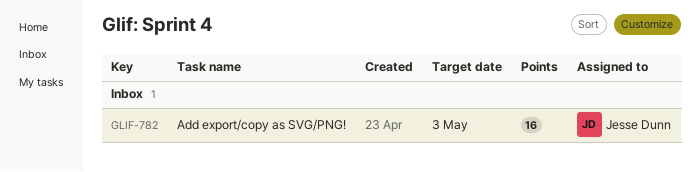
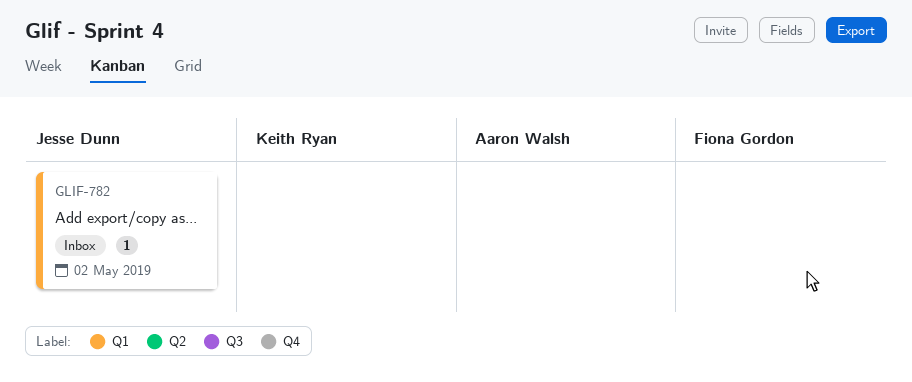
GLIF-782, estimate: 16 -> 1
GLIF-782, due: May 3 -> May 2

